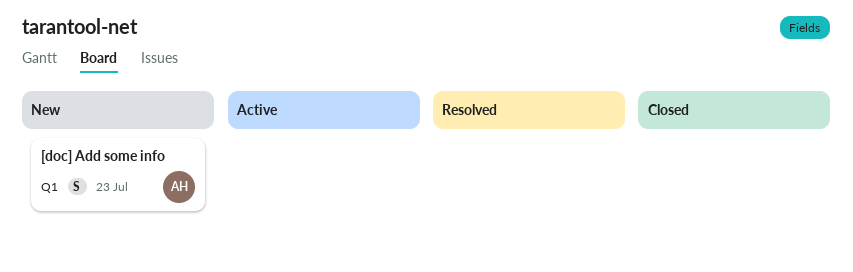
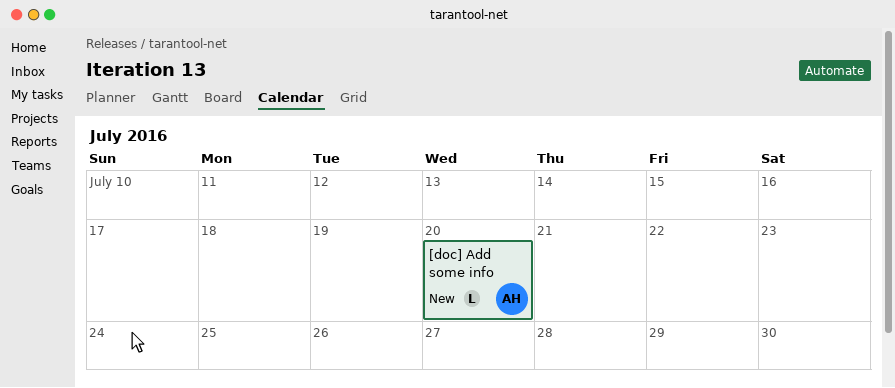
[doc] Add some info, estimate: S -> L
[doc] Add some info, due: Jul 23 -> Jul 20

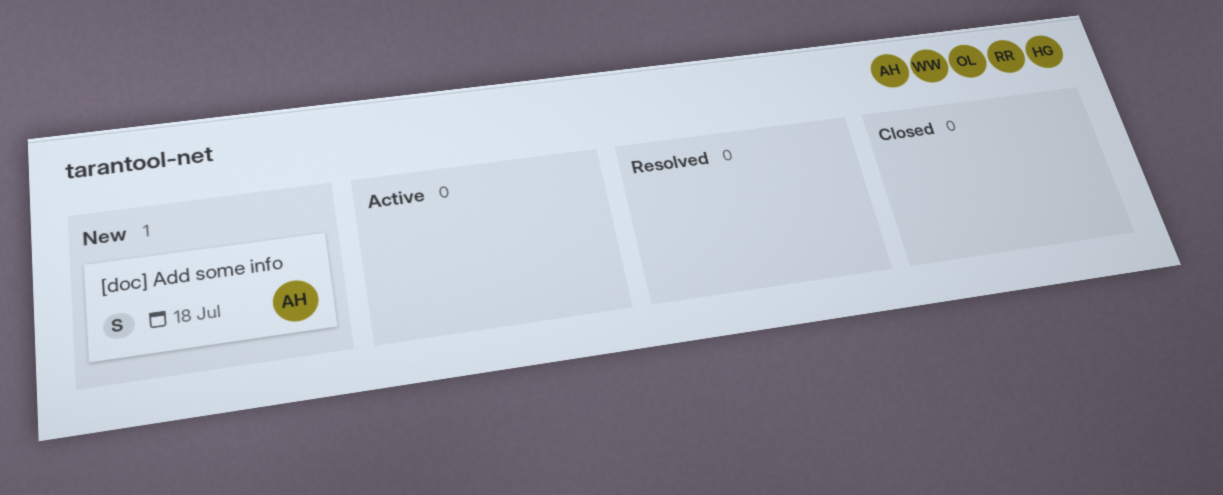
[doc] Add some info, estimate: L -> S
[doc] Add some info, due: Jul 20 -> Jul 18

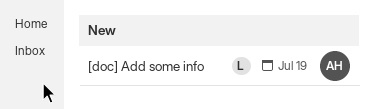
[doc] Add some info, estimate: S -> L
[doc] Add some info, due: Jul 18 -> Jul 19

